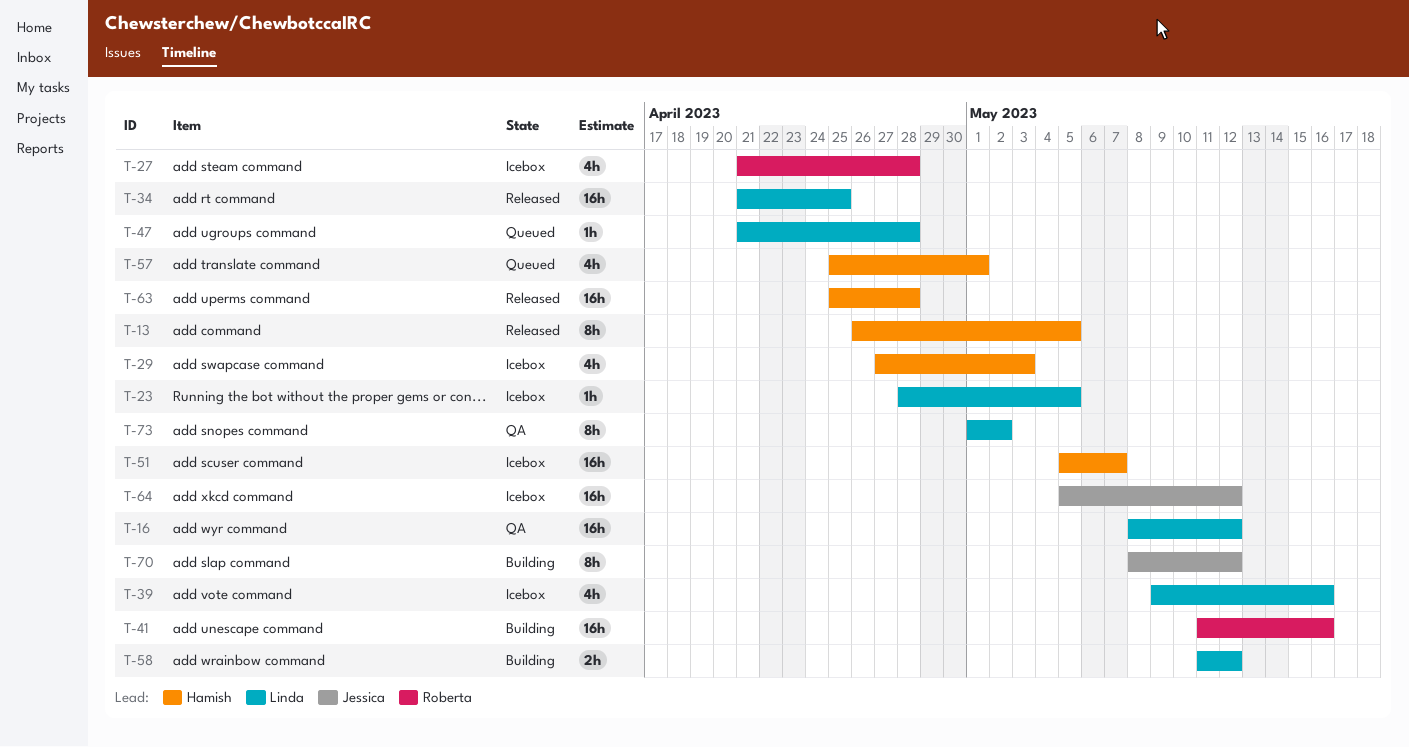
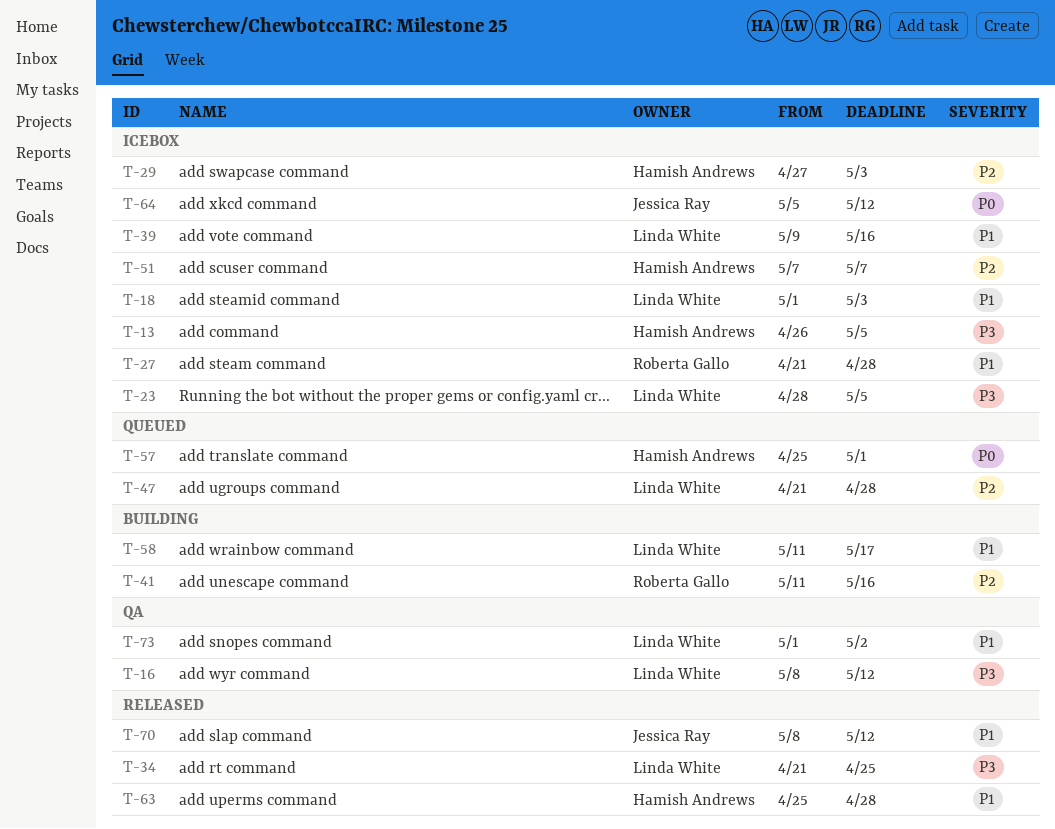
T-13, status: Released -> Icebox
T-18: none -> present
T-51, start: May 5 -> May 7
T-58, due: May 12 -> May 17
T-70, status: Building -> Released

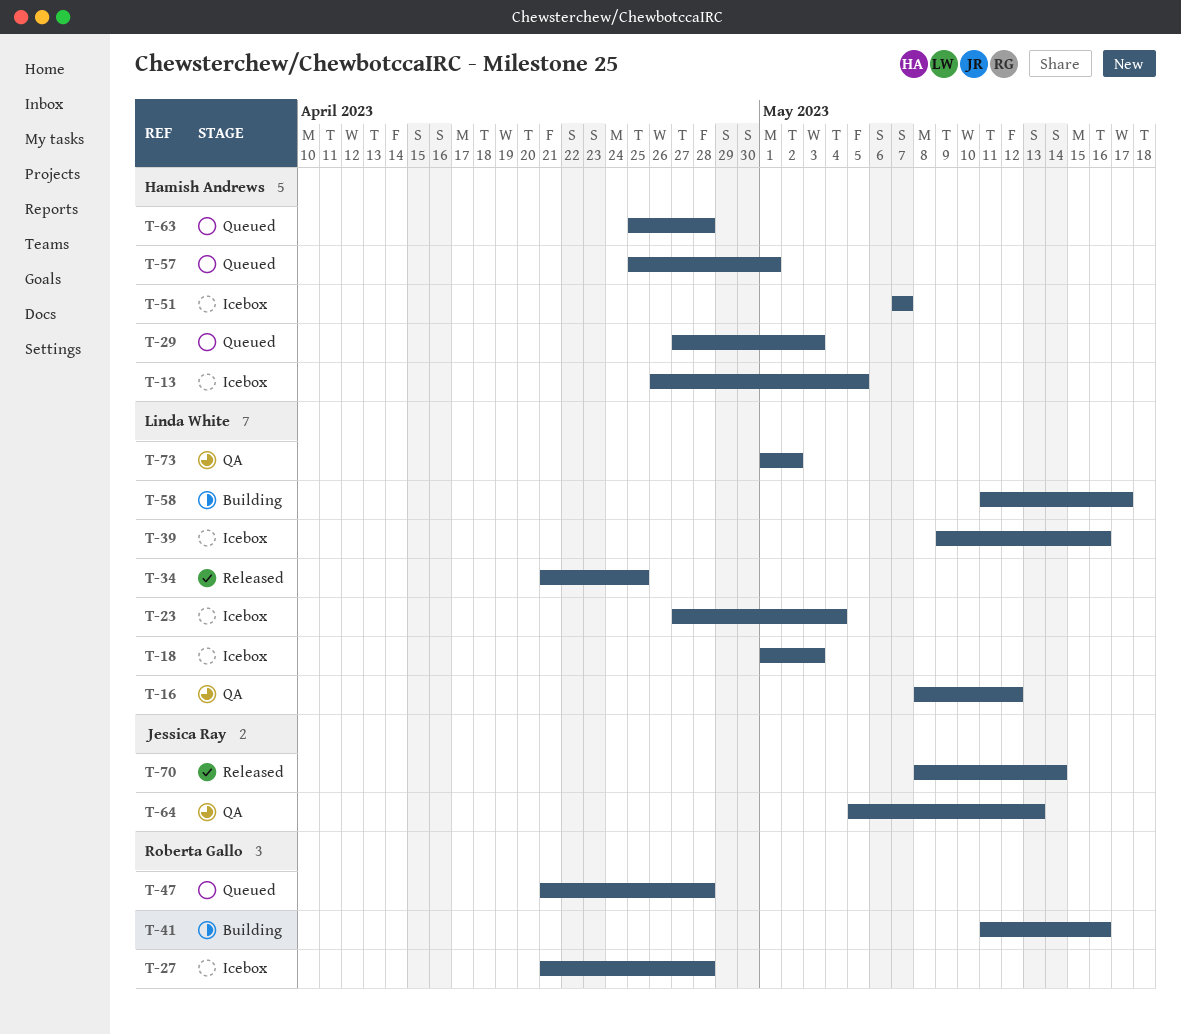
T-23, start: Apr 28 -> Apr 27
T-23, due: May 5 -> May 4
T-29, status: Icebox -> Queued
T-47, owner: Linda White -> Roberta Gallo
T-63, status: Released -> Queued
T-64, status: Icebox -> QA
T-64, due: May 12 -> May 13
T-70, due: May 12 -> May 14

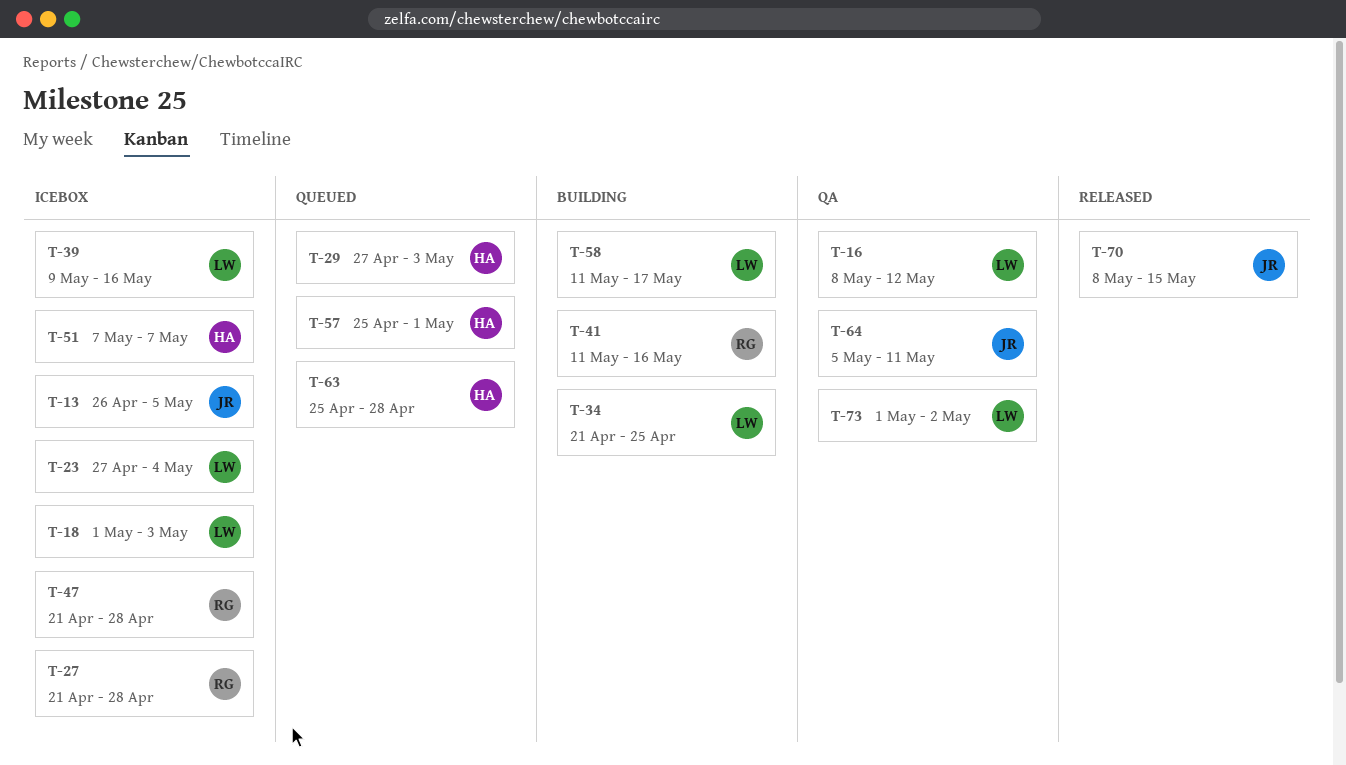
T-13, owner: Hamish Andrews -> Jessica Ray
T-34, status: Released -> Building
T-47, status: Queued -> Icebox
T-64, due: May 13 -> May 11
T-70, due: May 14 -> May 15

